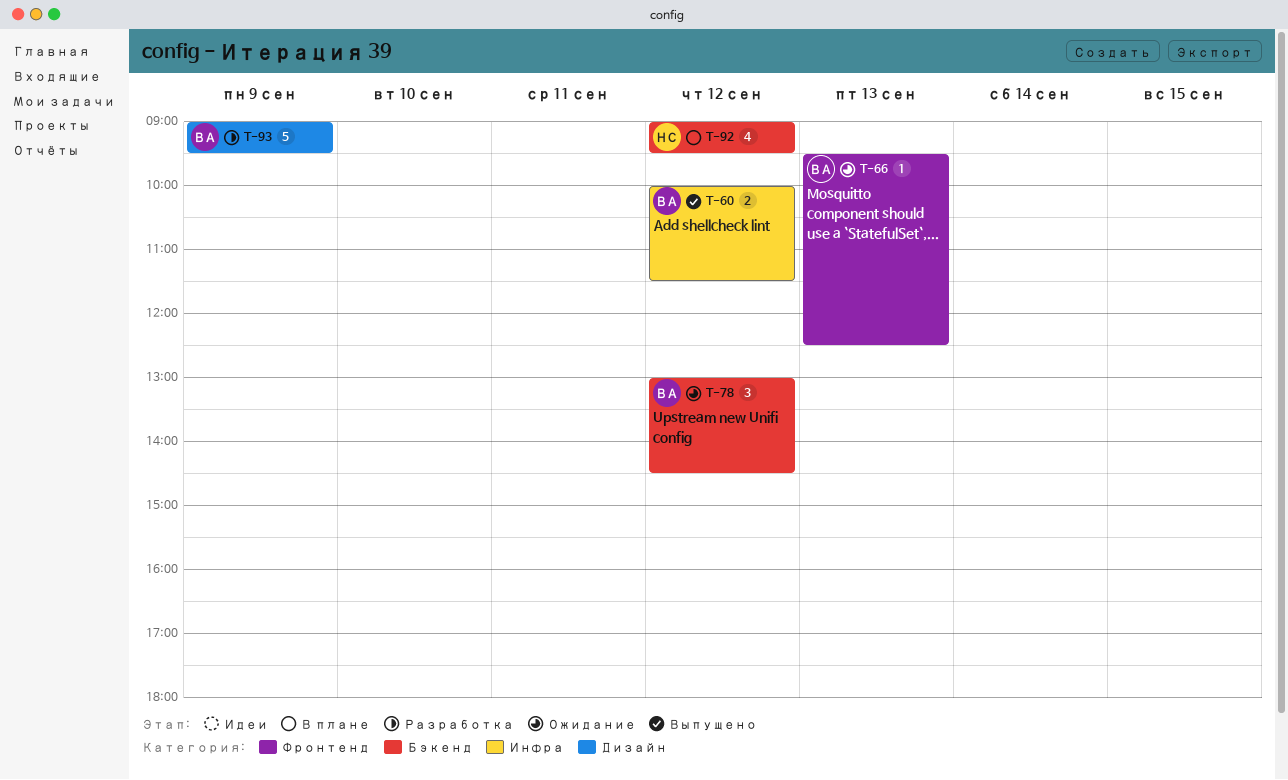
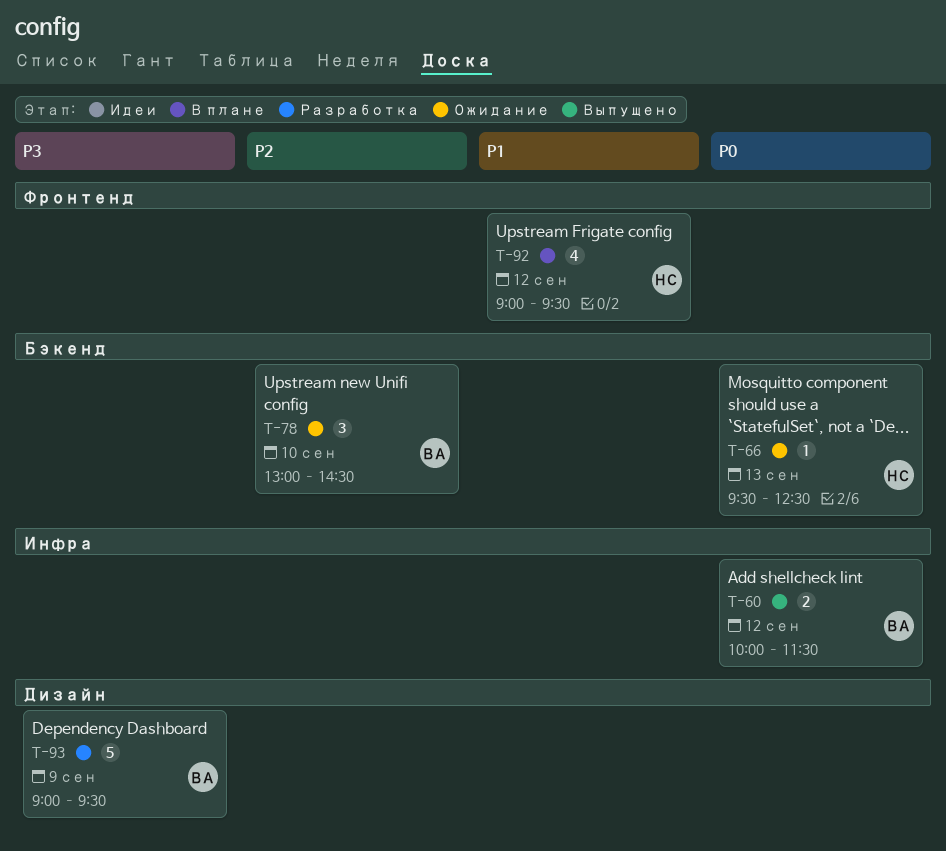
T-66, owner: ВА -> НС
T-66, label: Фронтенд -> Бэкенд
T-78, day: Sep 12 -> Sep 10
T-92, label: Бэкенд -> Фронтенд

